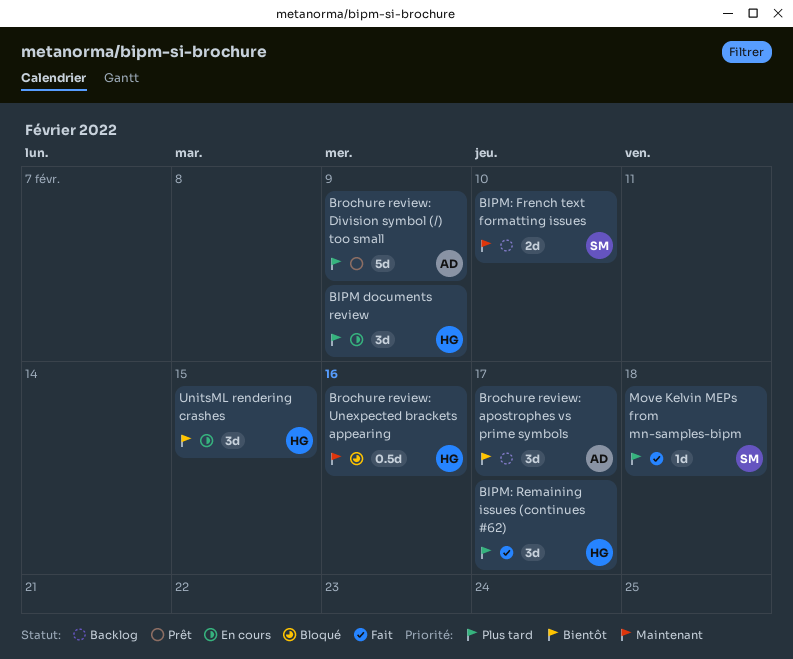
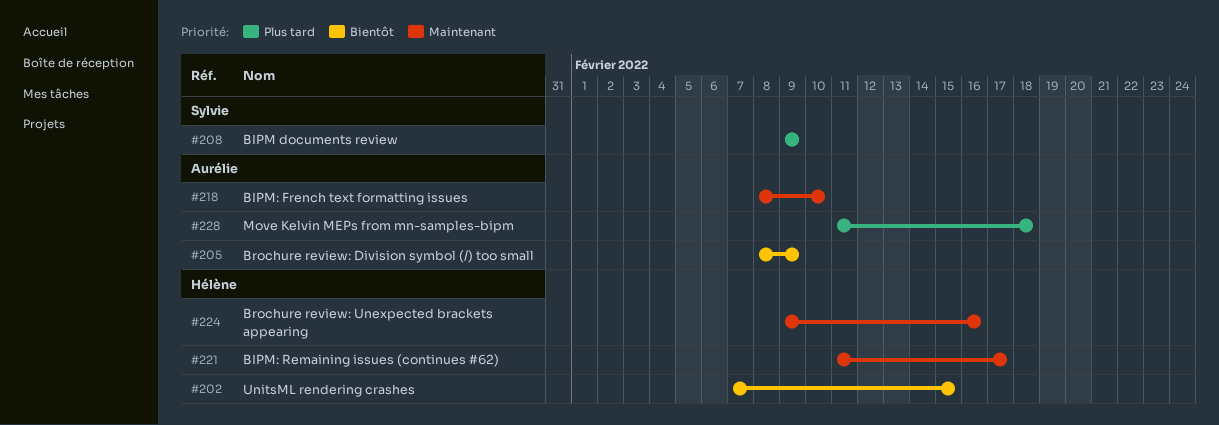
BIPM documents review, owner: Hélène -> Sylvie
BIPM: French text formatting issues, owner: Sylvie -> Aurélie
BIPM: Remaining issues (continues #62), priority: Plus tard -> Maintenant
Brochure review: apostrophes vs prime symbols: present -> none
Brochure review: Division symbol (/) too small, priority: Plus tard -> Bientôt
Move Kelvin MEPs from mn-samples-bipm, owner: Sylvie -> Aurélie

